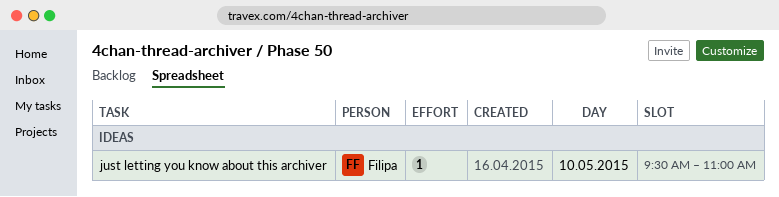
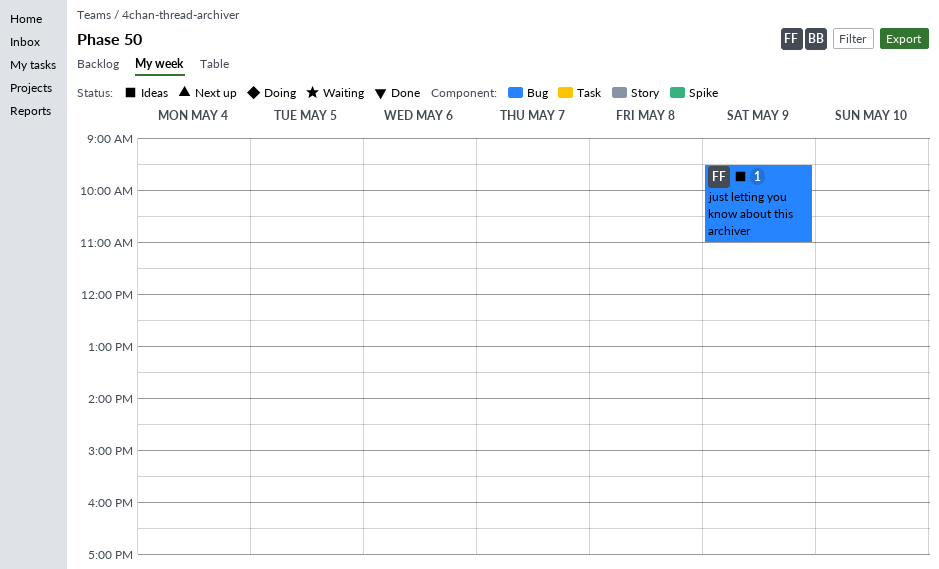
just letting you know about this archiver, day: May 10 -> May 9

